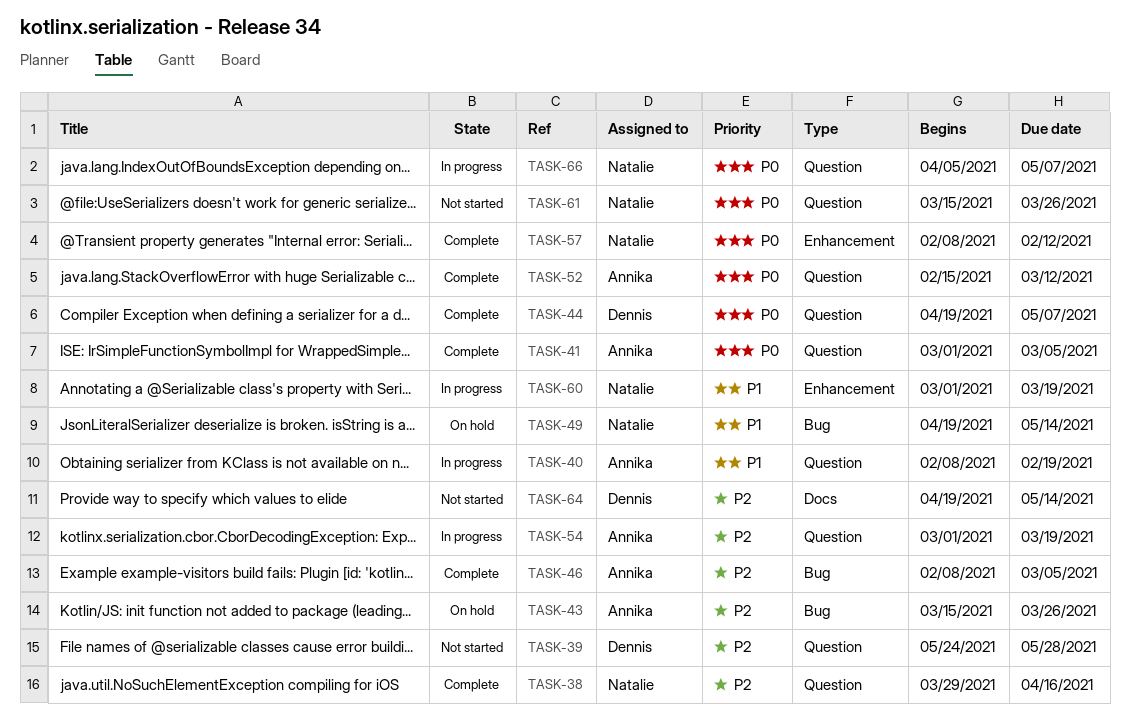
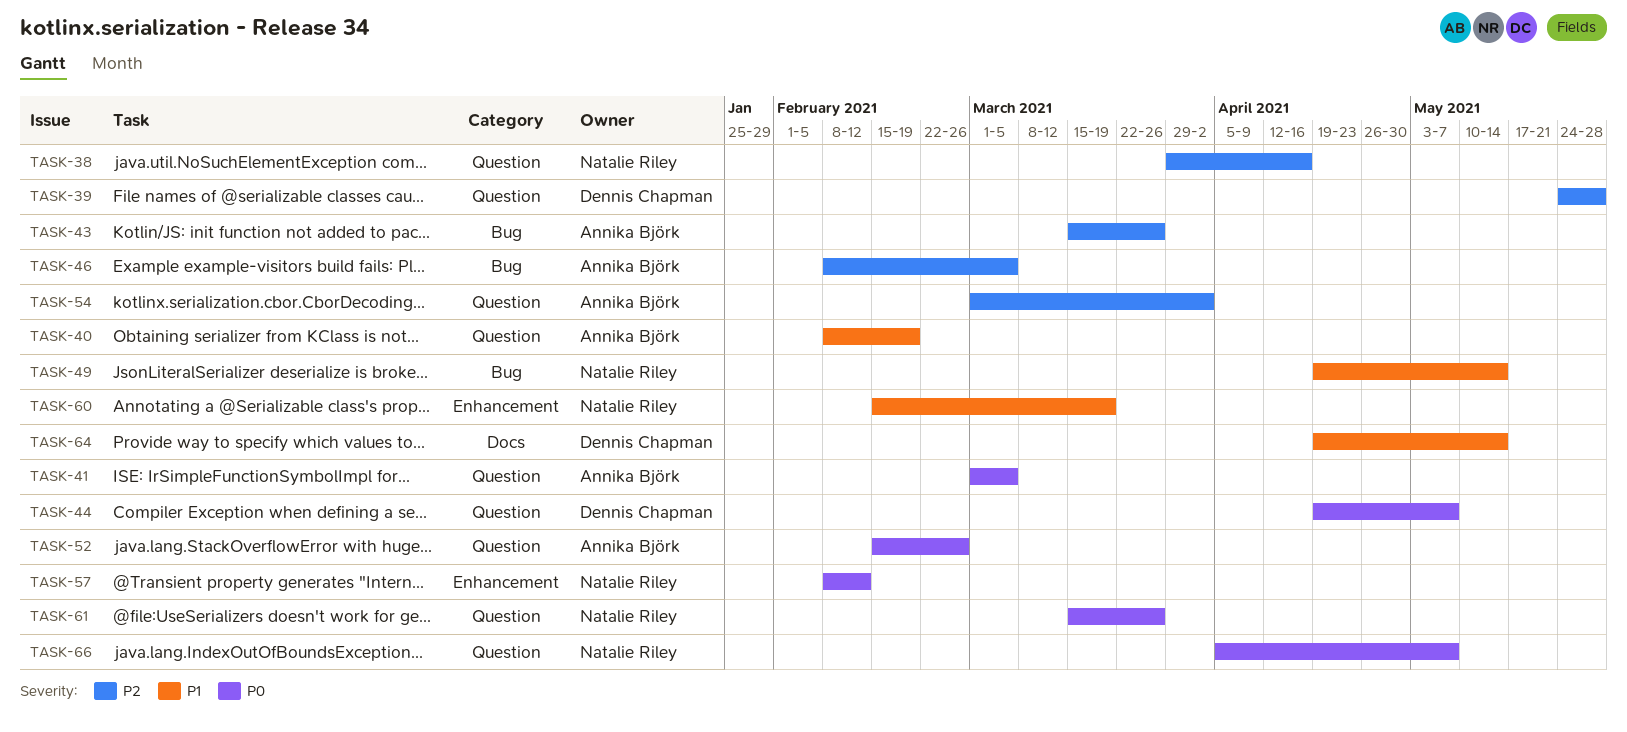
TASK-52, due: Mar 12 -> Feb 26
TASK-54, due: Mar 19 -> Apr 2
TASK-60, start: Mar 1 -> Feb 15
TASK-64, priority: P2 -> P1

